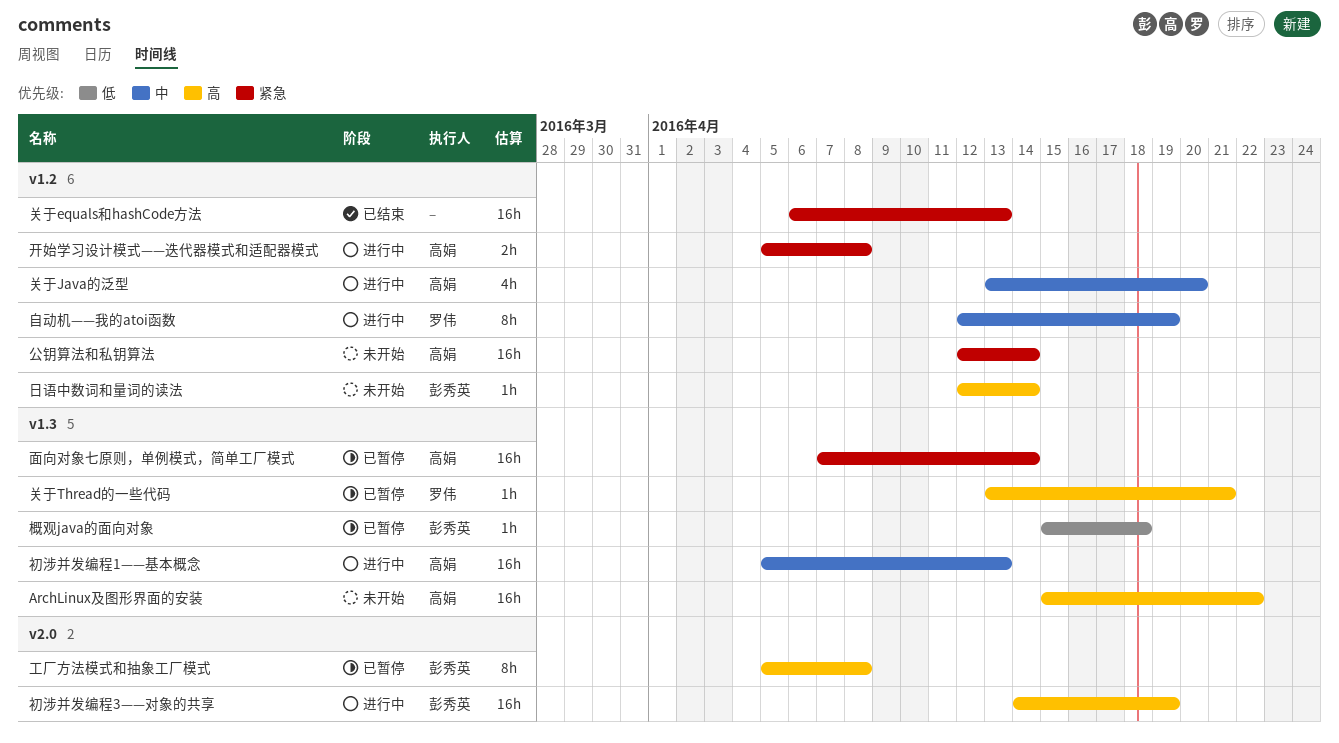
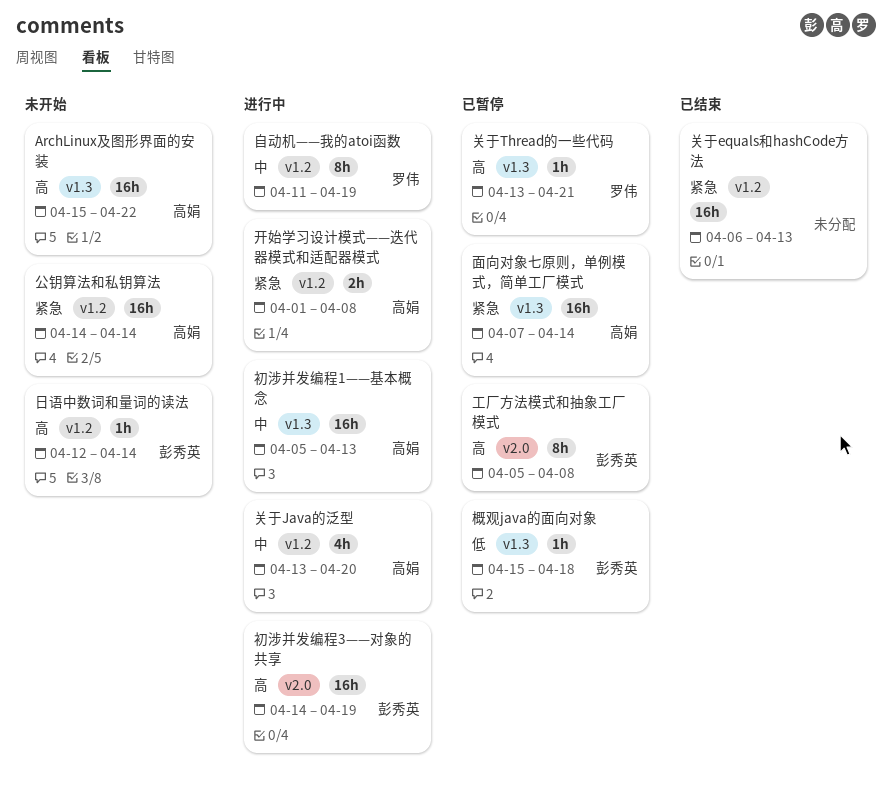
公钥算法和私钥算法, start: Apr 12 -> Apr 14
开始学习设计模式——迭代器模式和适配器模式, start: Apr 5 -> Apr 1
自动机——我的atoi函数, start: Apr 12 -> Apr 11

